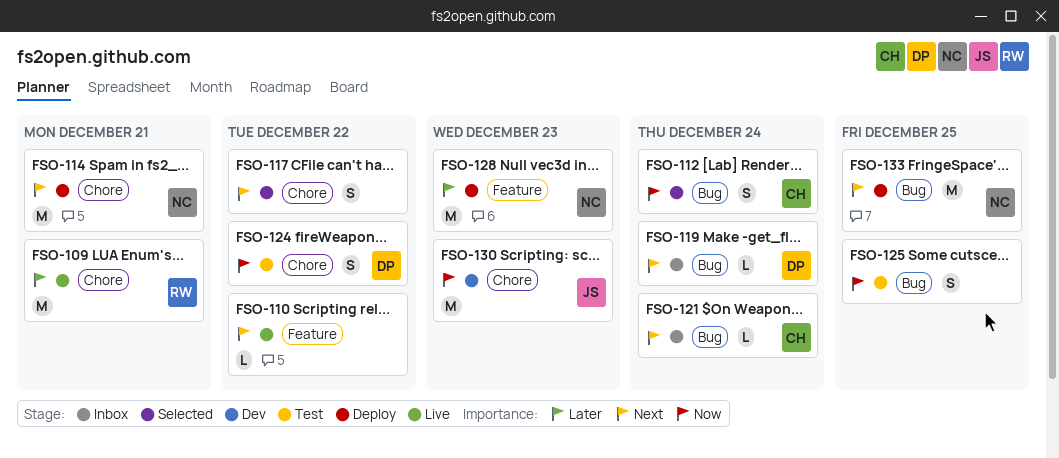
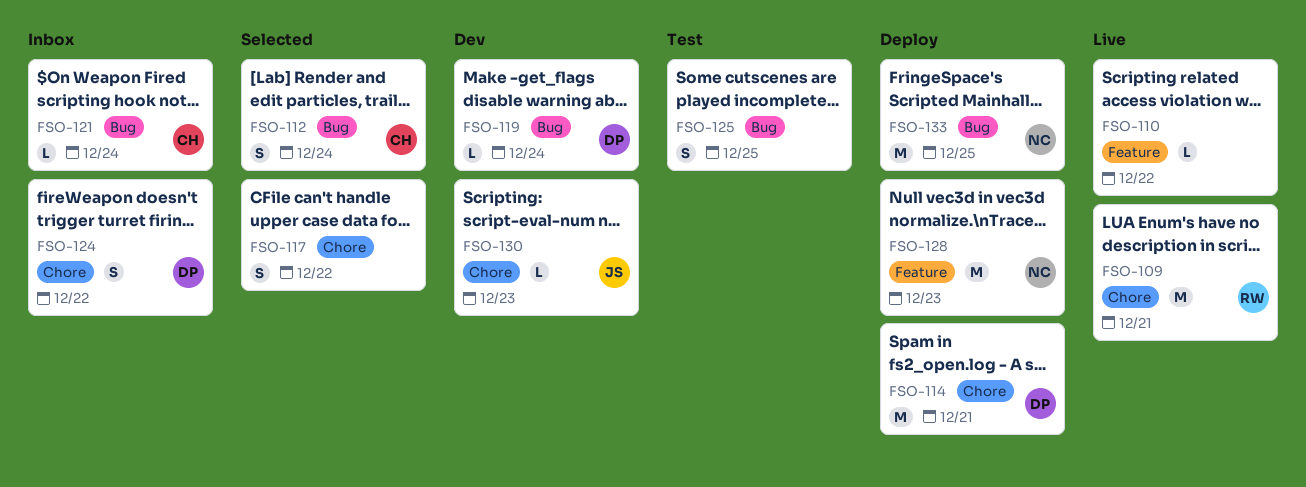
FSO-114, owner: NC -> DP
FSO-119, status: Inbox -> Dev
FSO-124, status: Test -> Inbox
FSO-130, estimate: M -> L

